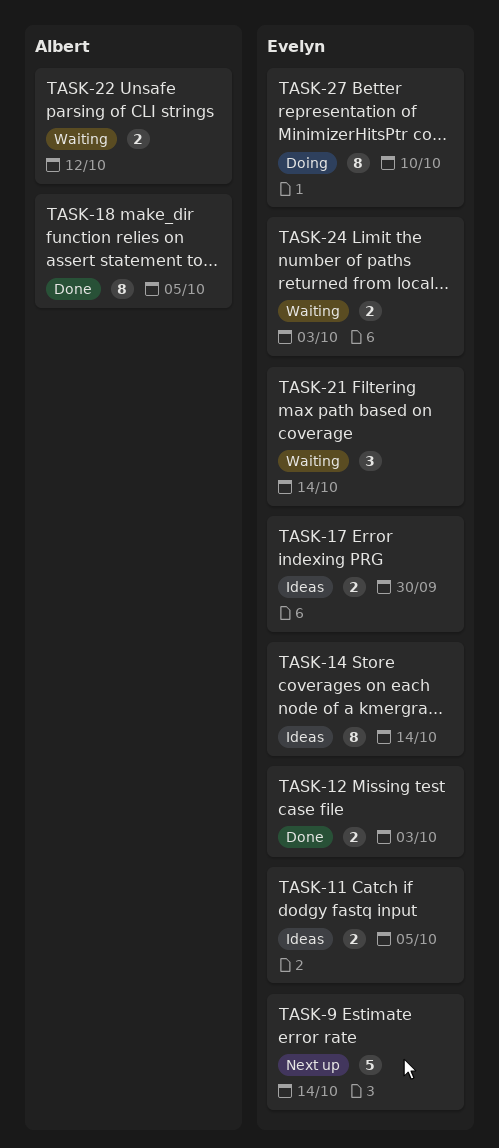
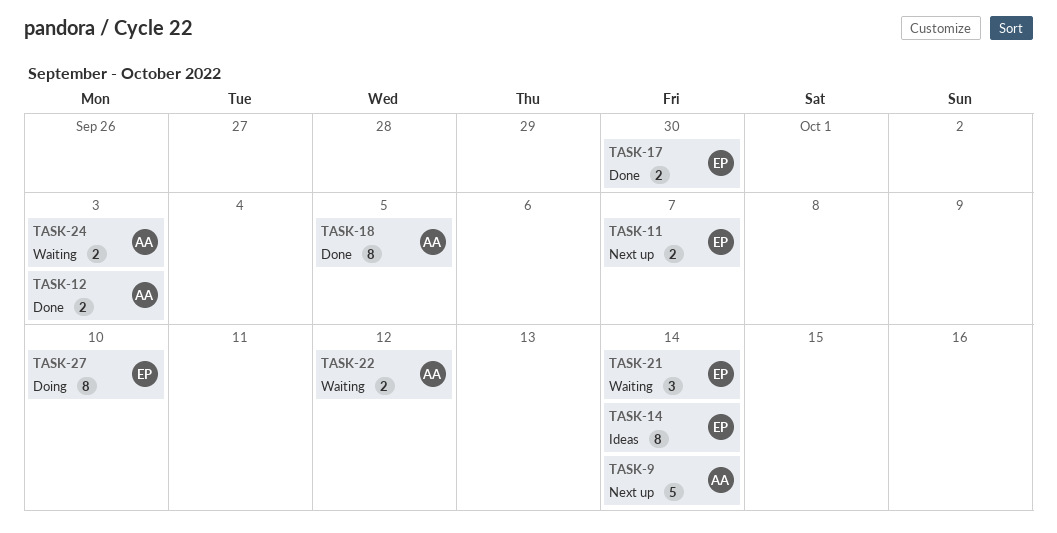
TASK-9, owner: Evelyn -> Albert
TASK-11, status: Ideas -> Next up
TASK-11, due: Oct 5 -> Oct 7
TASK-12, owner: Evelyn -> Albert
TASK-17, status: Ideas -> Done
TASK-24, owner: Evelyn -> Albert

